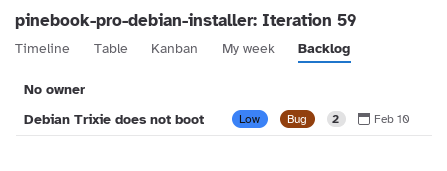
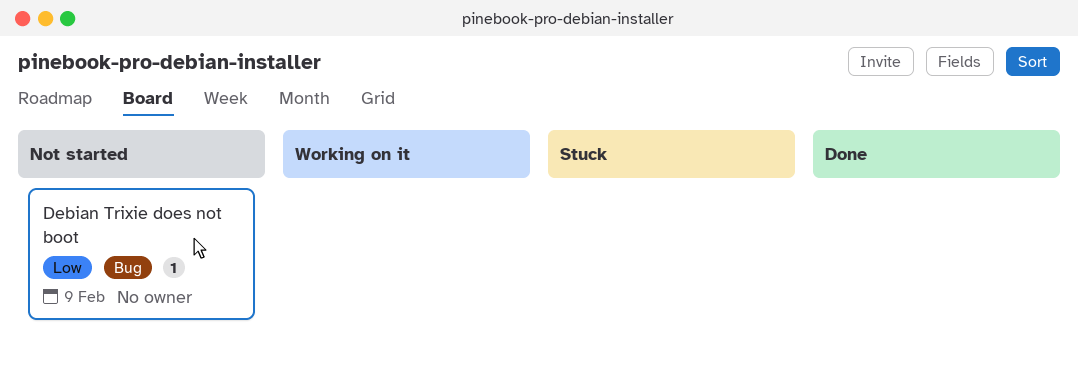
Debian Trixie does not boot, estimate: 2 -> 1
Debian Trixie does not boot, due: Feb 10 -> Feb 9

